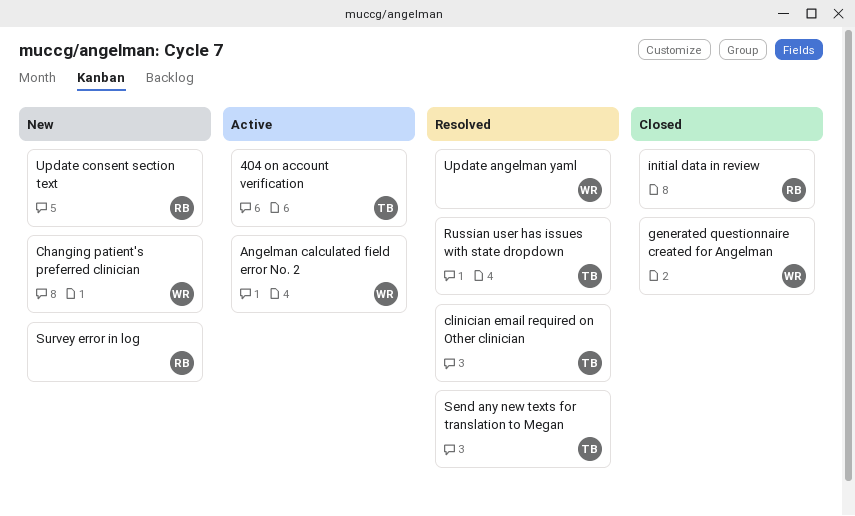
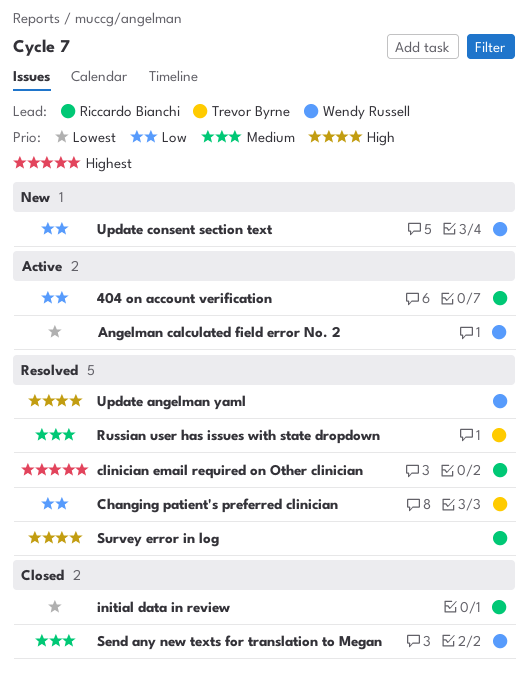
404 on account verification, owner: Trevor Byrne -> Riccardo Bianchi
Changing patient's preferred clinician, status: New -> Resolved
Changing patient's preferred clinician, owner: Wendy Russell -> Trevor Byrne
clinician email required on Other clinician, owner: Trevor Byrne -> Riccardo Bianchi
generated questionnaire created for Angelman: present -> none
Send any new texts for translation to Megan, status: Resolved -> Closed
Send any new texts for translation to Megan, owner: Trevor Byrne -> Wendy Russell
Survey error in log, status: New -> Resolved
Update consent section text, owner: Riccardo Bianchi -> Wendy Russell

